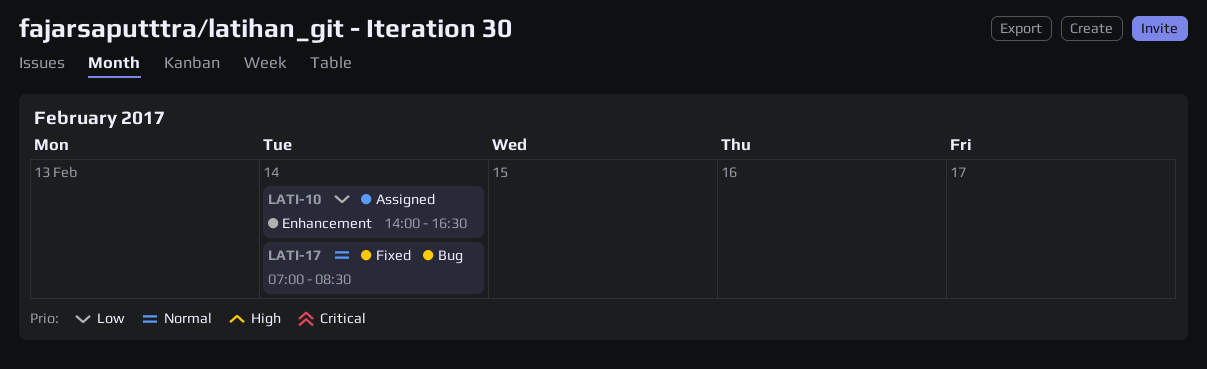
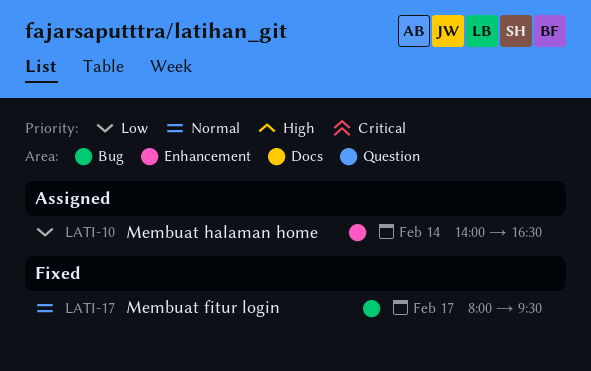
LATI-17, day: Feb 14 -> Feb 17
LATI-17, begins: 07:00 -> 08:00
LATI-17, ends: 08:30 -> 09:30

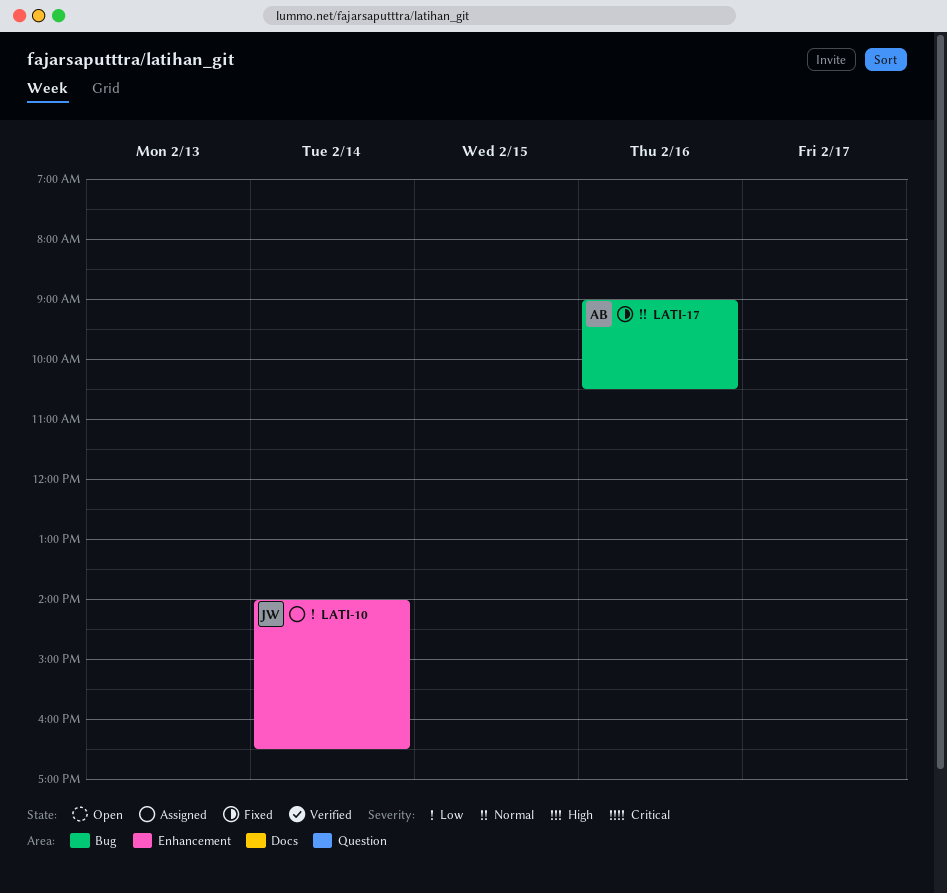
LATI-17, day: Feb 17 -> Feb 16
LATI-17, begins: 08:00 -> 09:00
LATI-17, ends: 09:30 -> 10:30

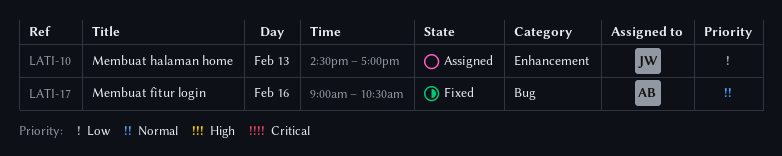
LATI-10, day: Feb 14 -> Feb 13
LATI-10, begins: 14:00 -> 14:30
LATI-10, ends: 16:30 -> 17:00

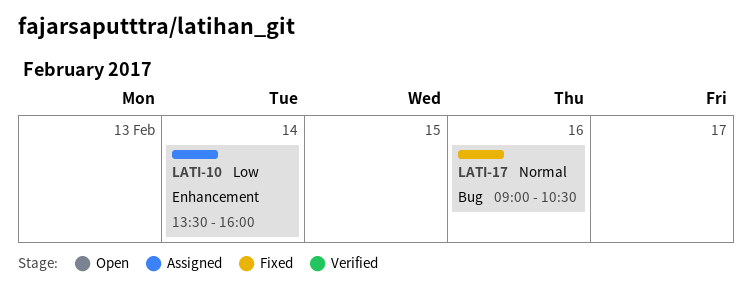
LATI-10, day: Feb 13 -> Feb 14
LATI-10, begins: 14:30 -> 13:30
LATI-10, ends: 17:00 -> 16:00

